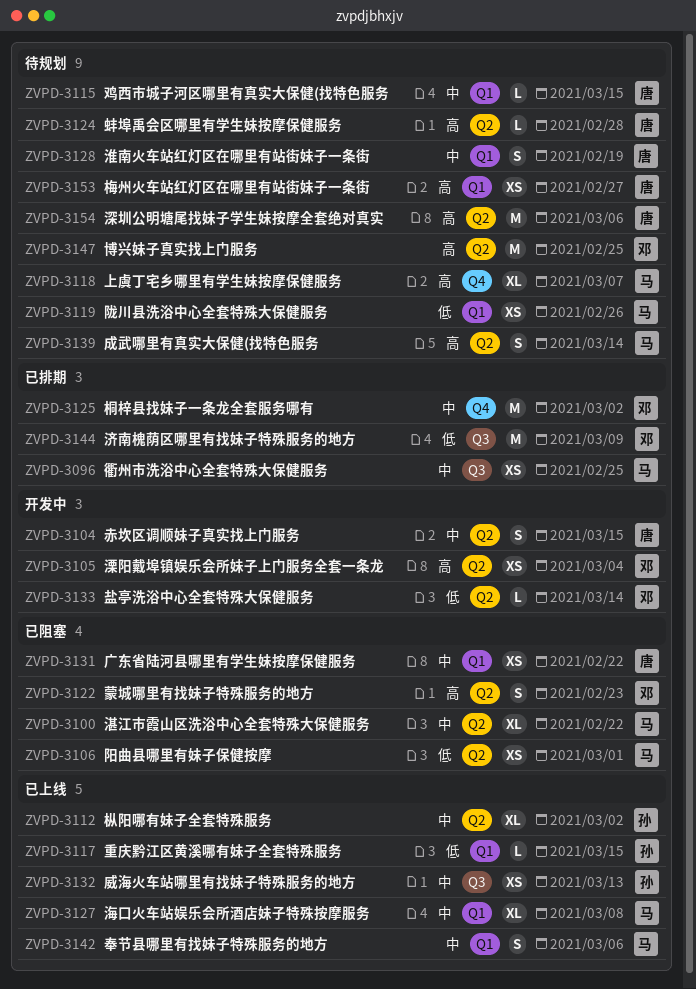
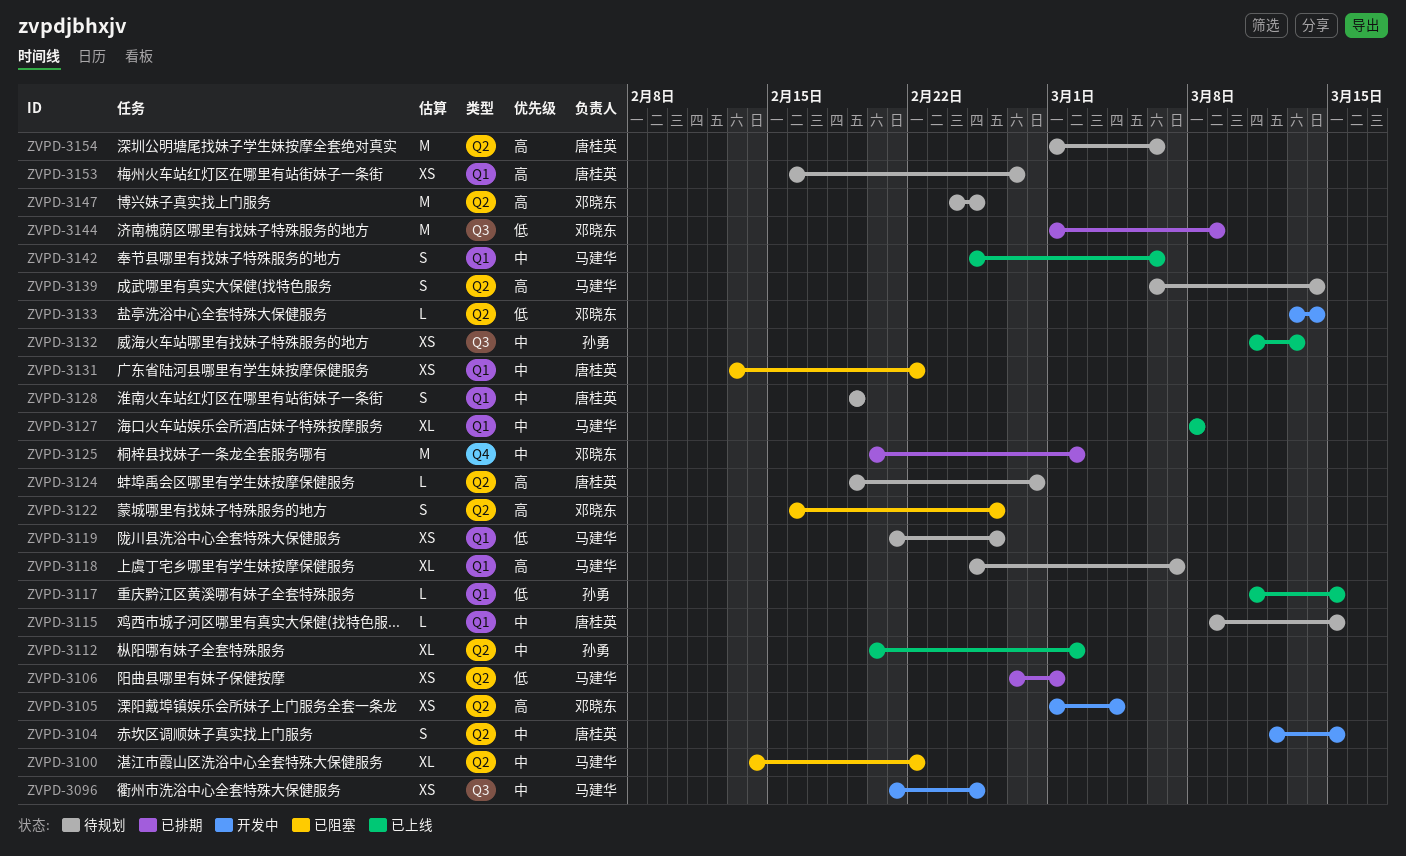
ZVPD-3096, status: 已排期 -> 开发中
ZVPD-3106, status: 已阻塞 -> 已排期
ZVPD-3118, label: Q4 -> Q1
ZVPD-3122, due: Feb 23 -> Feb 26

